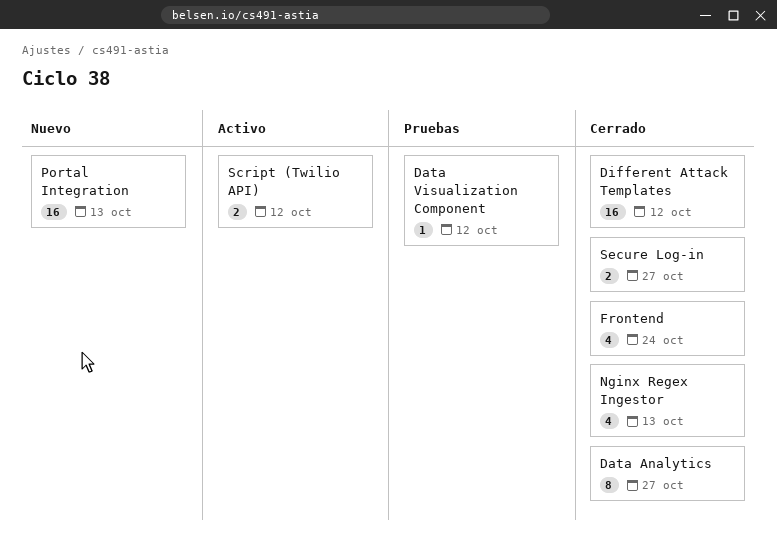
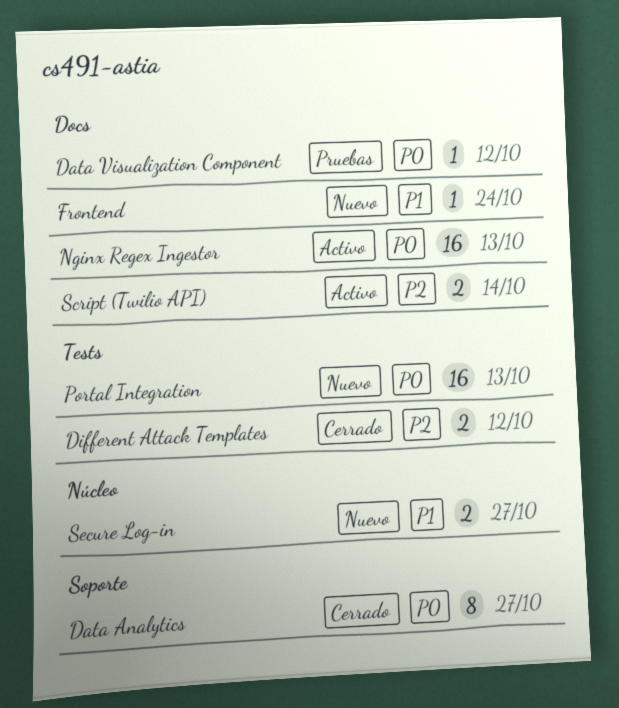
Different Attack Templates, estimate: 16 -> 2
Frontend, status: Cerrado -> Nuevo
Frontend, estimate: 4 -> 1
Nginx Regex Ingestor, status: Cerrado -> Activo
Nginx Regex Ingestor, estimate: 4 -> 16
Script (Twilio API), due: Oct 12 -> Oct 14
Secure Log-in, status: Cerrado -> Nuevo

